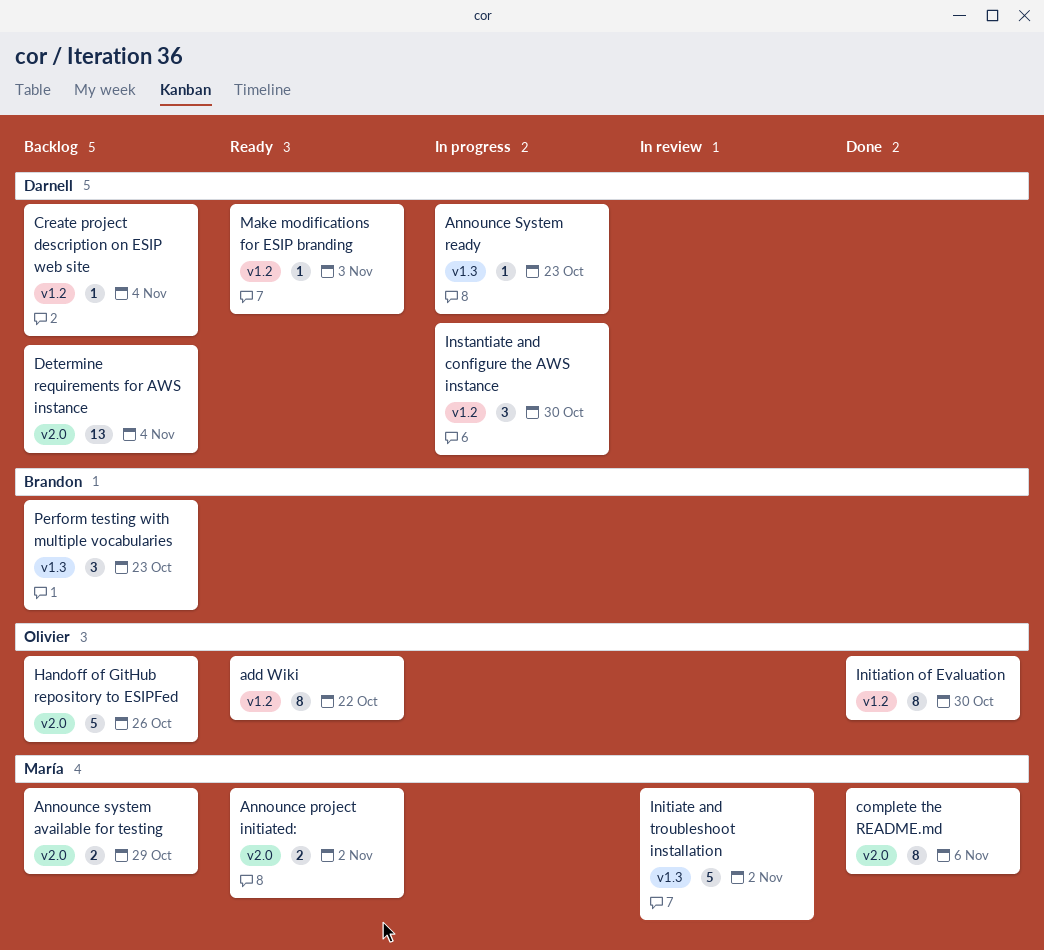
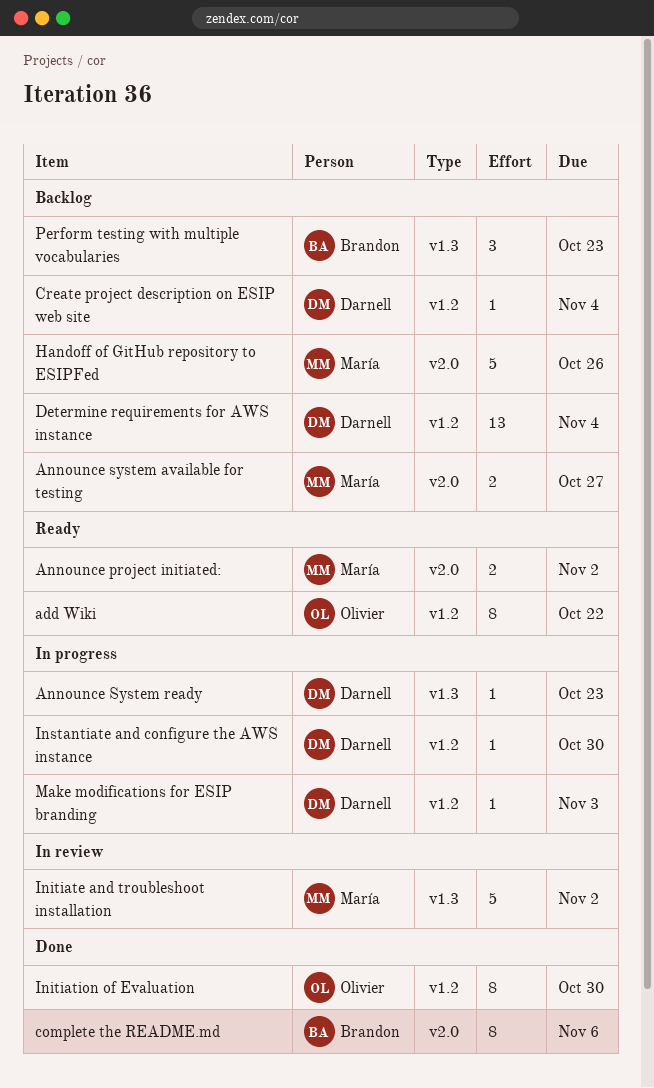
Announce system available for testing, due: Oct 29 -> Oct 27
complete the README.md, owner: María -> Brandon
Determine requirements for AWS instance, label: v2.0 -> v1.2
Handoff of GitHub repository to ESIPFed, owner: Olivier -> María
Instantiate and configure the AWS instance, estimate: 3 -> 1
Make modifications for ESIP branding, status: Ready -> In progress

